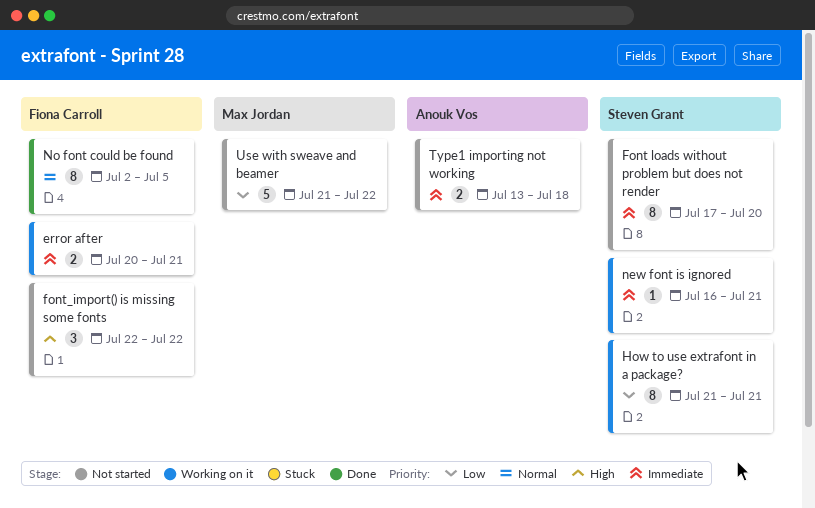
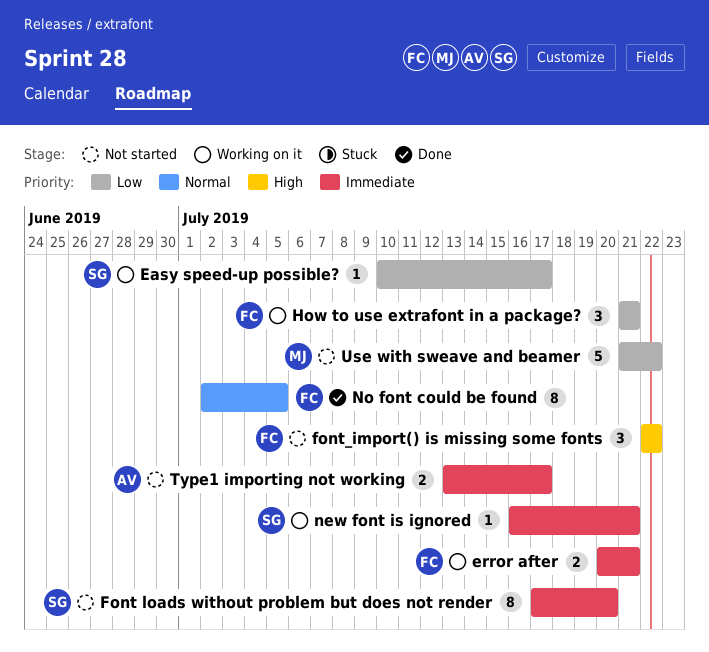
Easy speed-up possible?: none -> present
How to use extrafont in a package?, owner: Steven Grant -> Fiona Carroll
How to use extrafont in a package?, estimate: 8 -> 3
Type1 importing not working, due: Jul 18 -> Jul 17

